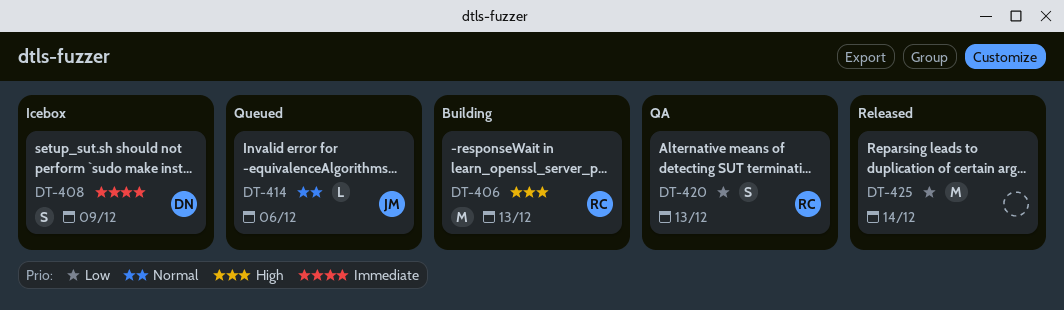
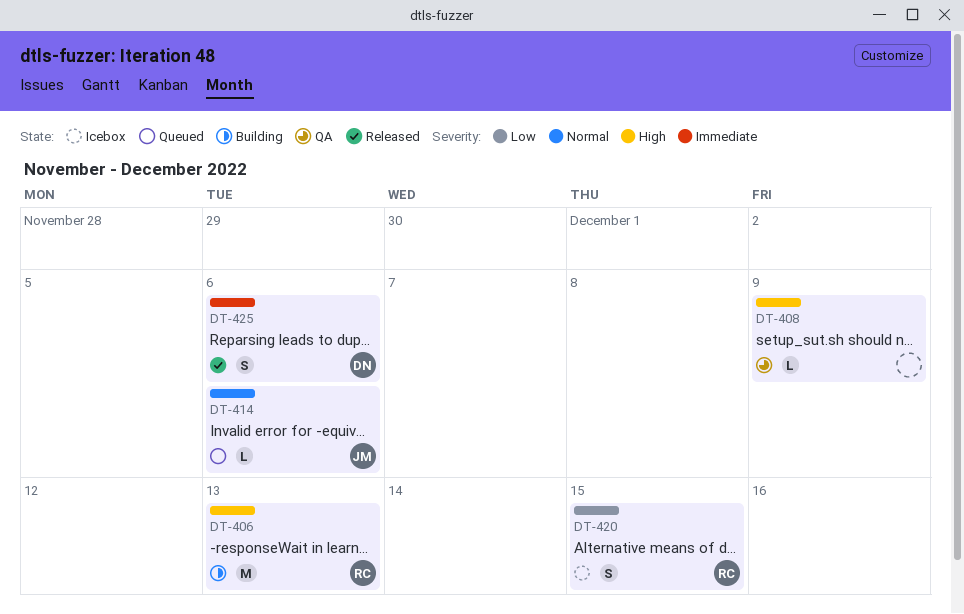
DT-408, status: Icebox -> QA
DT-408, owner: DN -> none
DT-408, priority: Immediate -> High
DT-408, estimate: S -> L
DT-420, status: QA -> Icebox
DT-420, due: Dec 13 -> Dec 15
DT-425, owner: none -> DN
DT-425, priority: Low -> Immediate
DT-425, estimate: M -> S
DT-425, due: Dec 14 -> Dec 6

